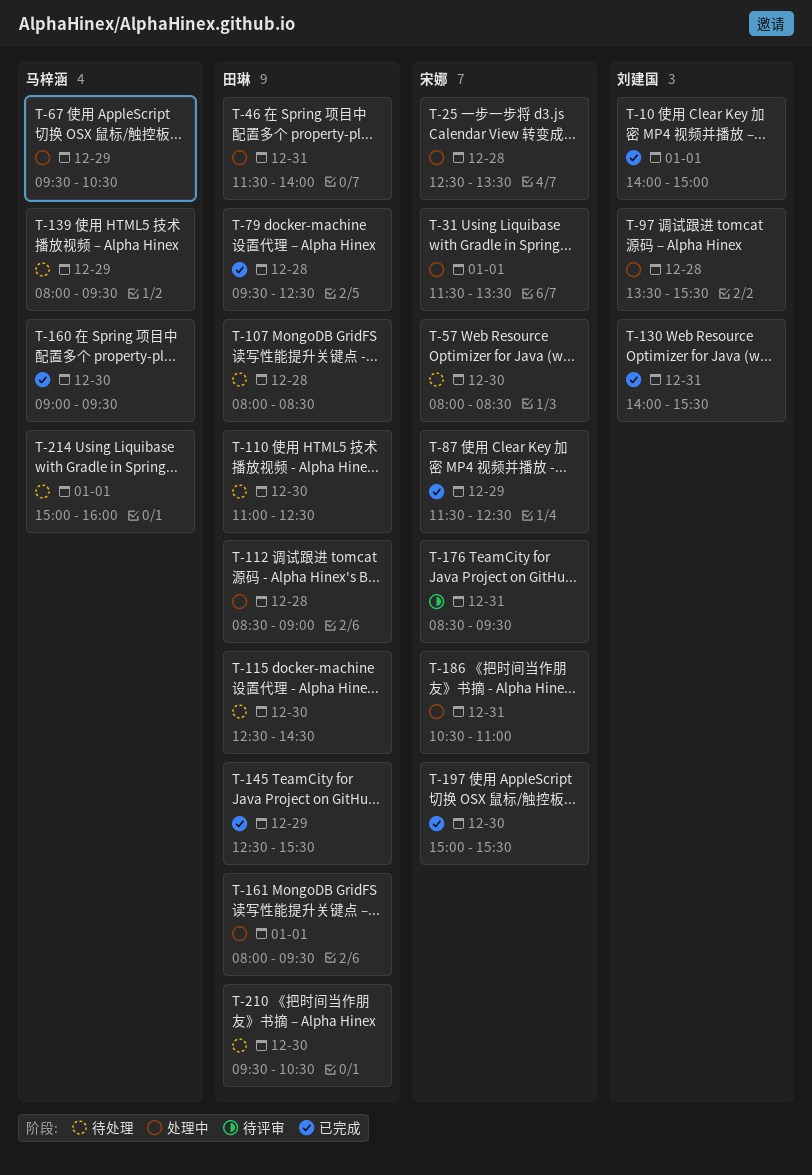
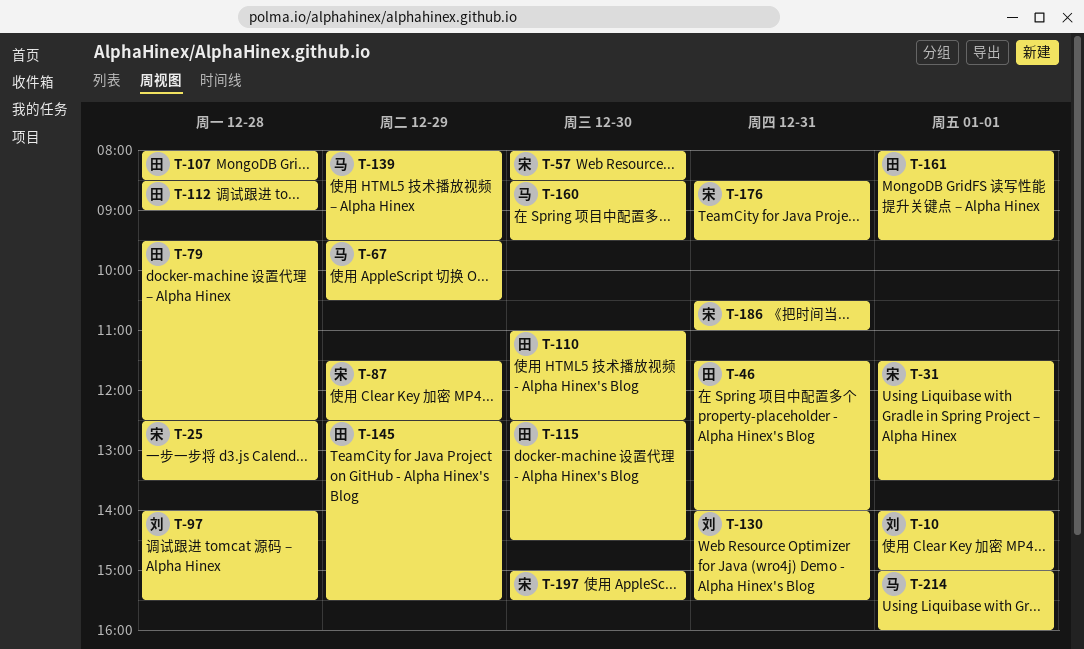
T-97, begins: 13:30 -> 14:00
T-160, begins: 09:00 -> 08:30
T-210: present -> none

